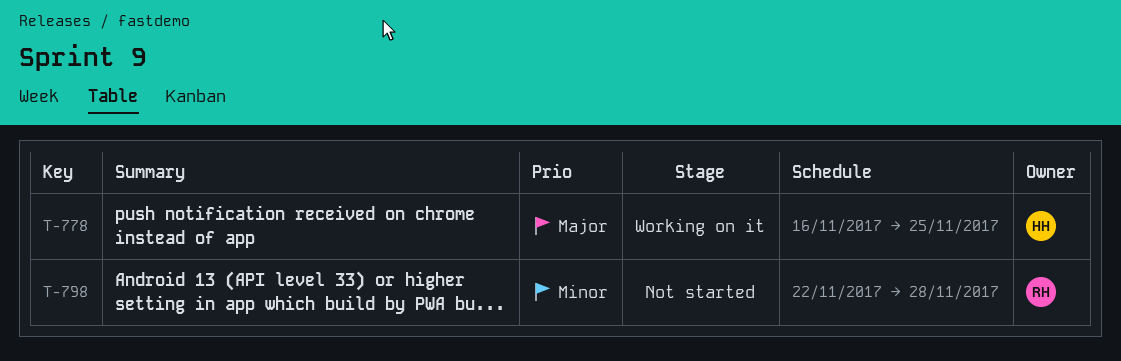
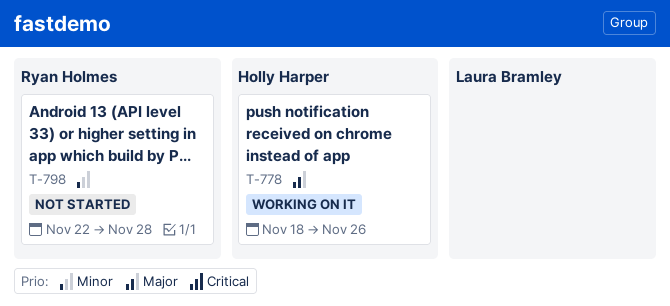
T-778, start: Nov 16 -> Nov 18
T-778, due: Nov 25 -> Nov 26

